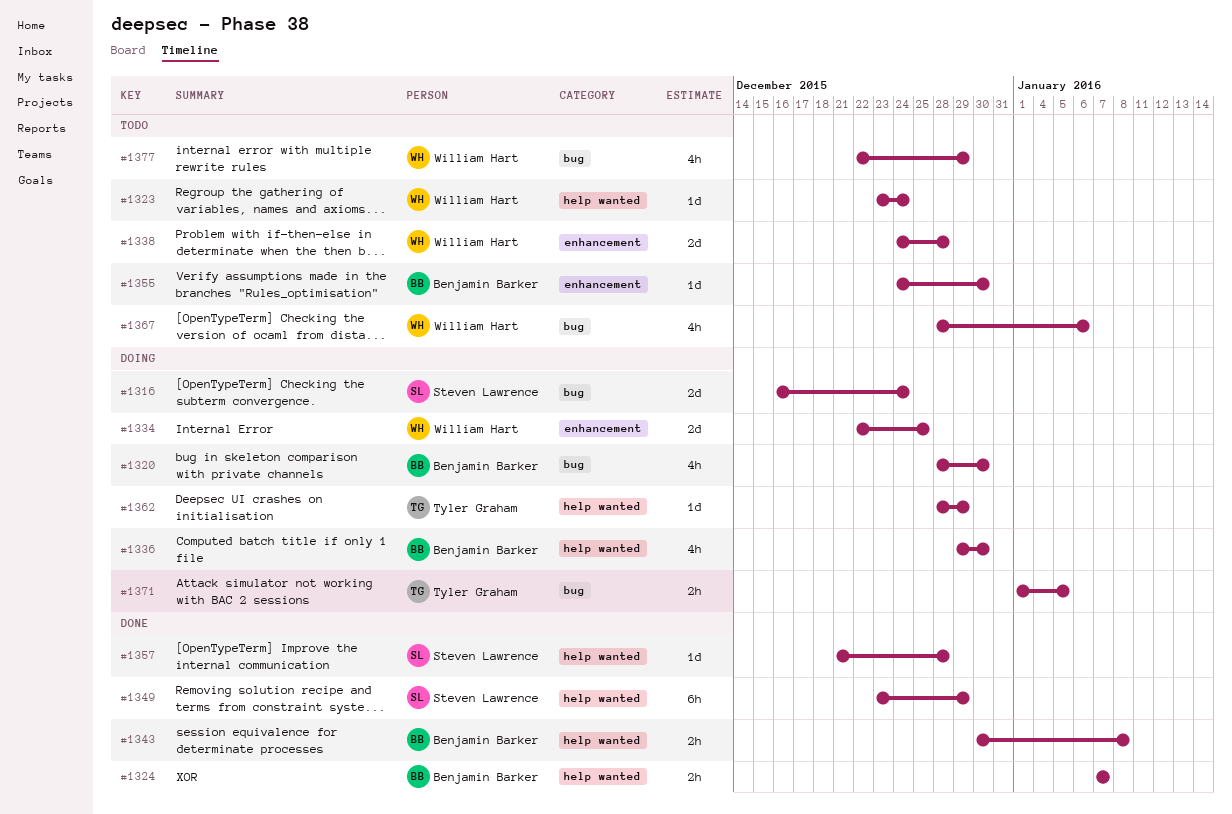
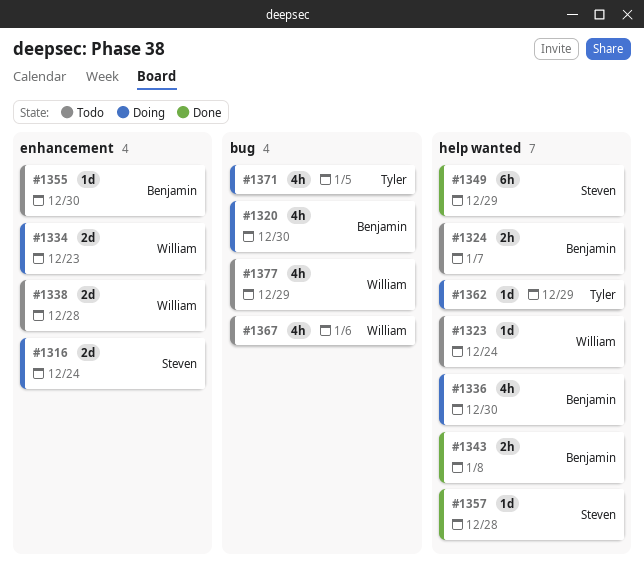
#1316, label: bug -> enhancement
#1324, status: Done -> Todo
#1334, due: Dec 25 -> Dec 23
#1371, estimate: 2h -> 4h

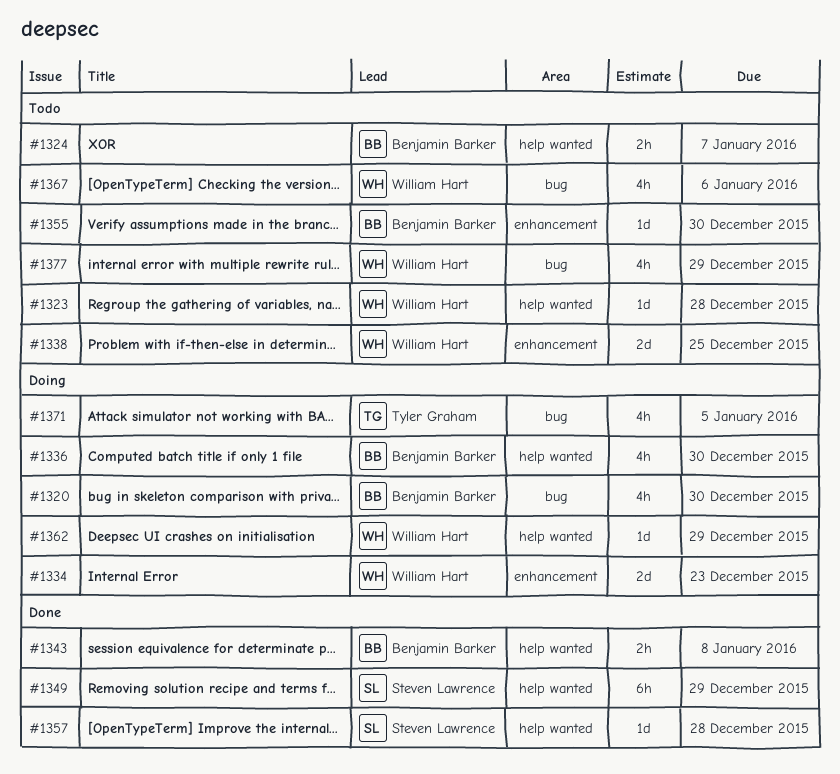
#1316: present -> none
#1323, due: Dec 24 -> Dec 28
#1338, due: Dec 28 -> Dec 25
#1362, owner: Tyler Graham -> William Hart

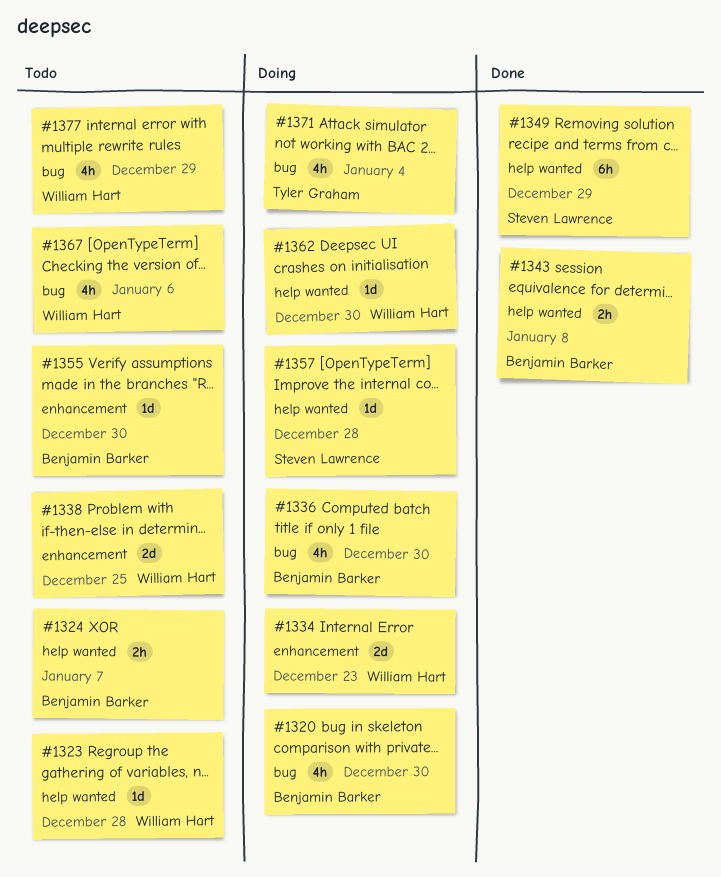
#1336, label: help wanted -> bug
#1357, status: Done -> Doing
#1362, due: Dec 29 -> Dec 30
#1371, due: Jan 5 -> Jan 4

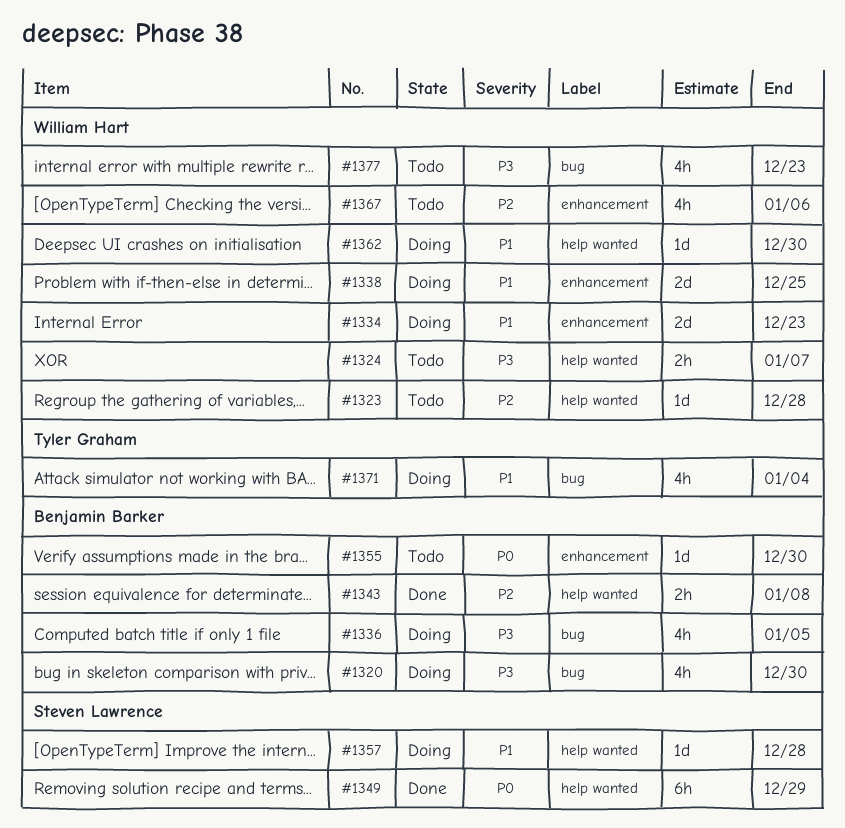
#1324, owner: Benjamin Barker -> William Hart
#1336, due: Dec 30 -> Jan 5
#1338, status: Todo -> Doing
#1367, label: bug -> enhancement
#1377, due: Dec 29 -> Dec 23

